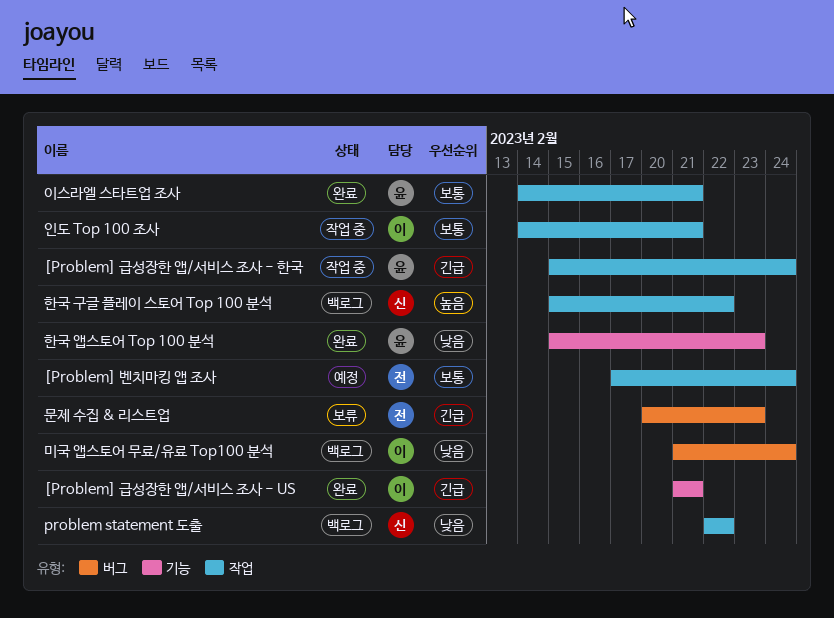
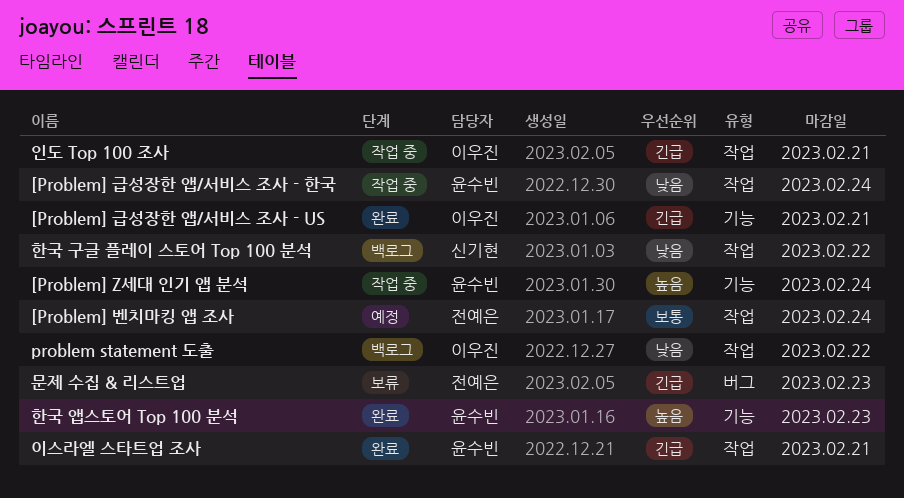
[Problem] Z세대 인기 앱 분석: none -> present
[Problem] 급성장한 앱/서비스 조사 - 한국, priority: 긴급 -> 낮음
problem statement 도출, owner: 신기현 -> 이우진
미국 앱스토어 무료/유료 Top100 분석: present -> none
이스라엘 스타트업 조사, priority: 보통 -> 긴급
인도 Top 100 조사, priority: 보통 -> 긴급
한국 구글 플레이 스토어 Top 100 분석, priority: 높음 -> 낮음
한국 앱스토어 Top 100 분석, priority: 낮음 -> 높음

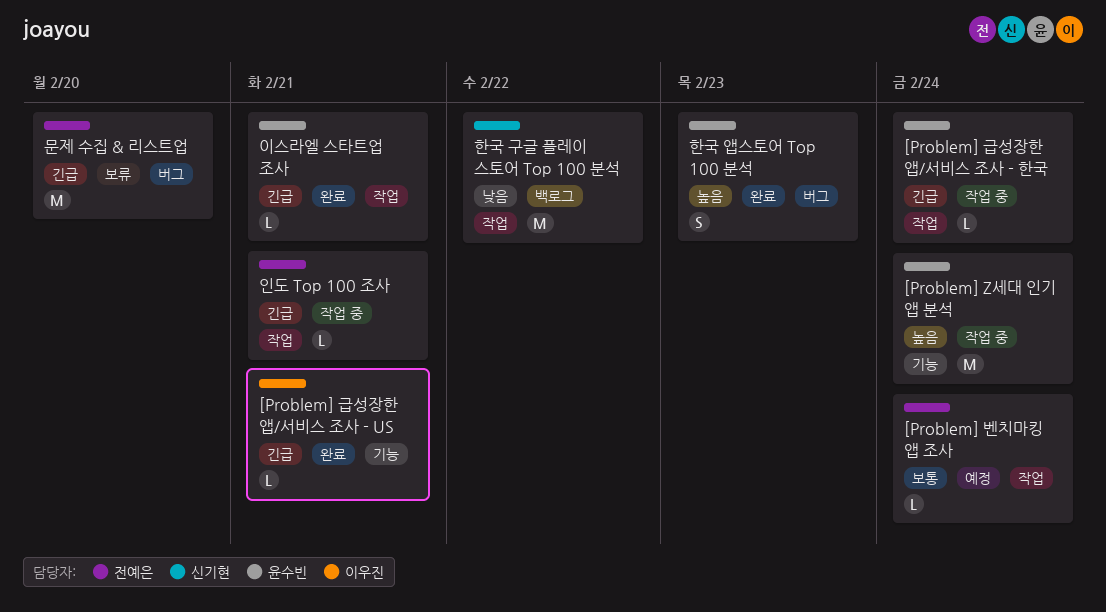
[Problem] 급성장한 앱/서비스 조사 - 한국, priority: 낮음 -> 긴급
problem statement 도출: present -> none
문제 수집 & 리스트업, due: Feb 23 -> Feb 20
인도 Top 100 조사, owner: 이우진 -> 전예은
한국 앱스토어 Top 100 분석, label: 기능 -> 버그

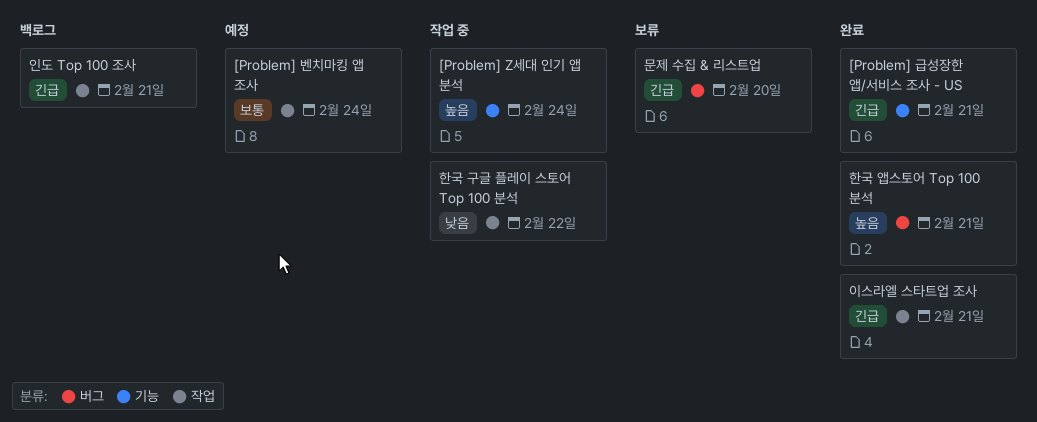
[Problem] 급성장한 앱/서비스 조사 - 한국: present -> none
인도 Top 100 조사, status: 작업 중 -> 백로그
한국 구글 플레이 스토어 Top 100 분석, status: 백로그 -> 작업 중
한국 앱스토어 Top 100 분석, due: Feb 23 -> Feb 21

